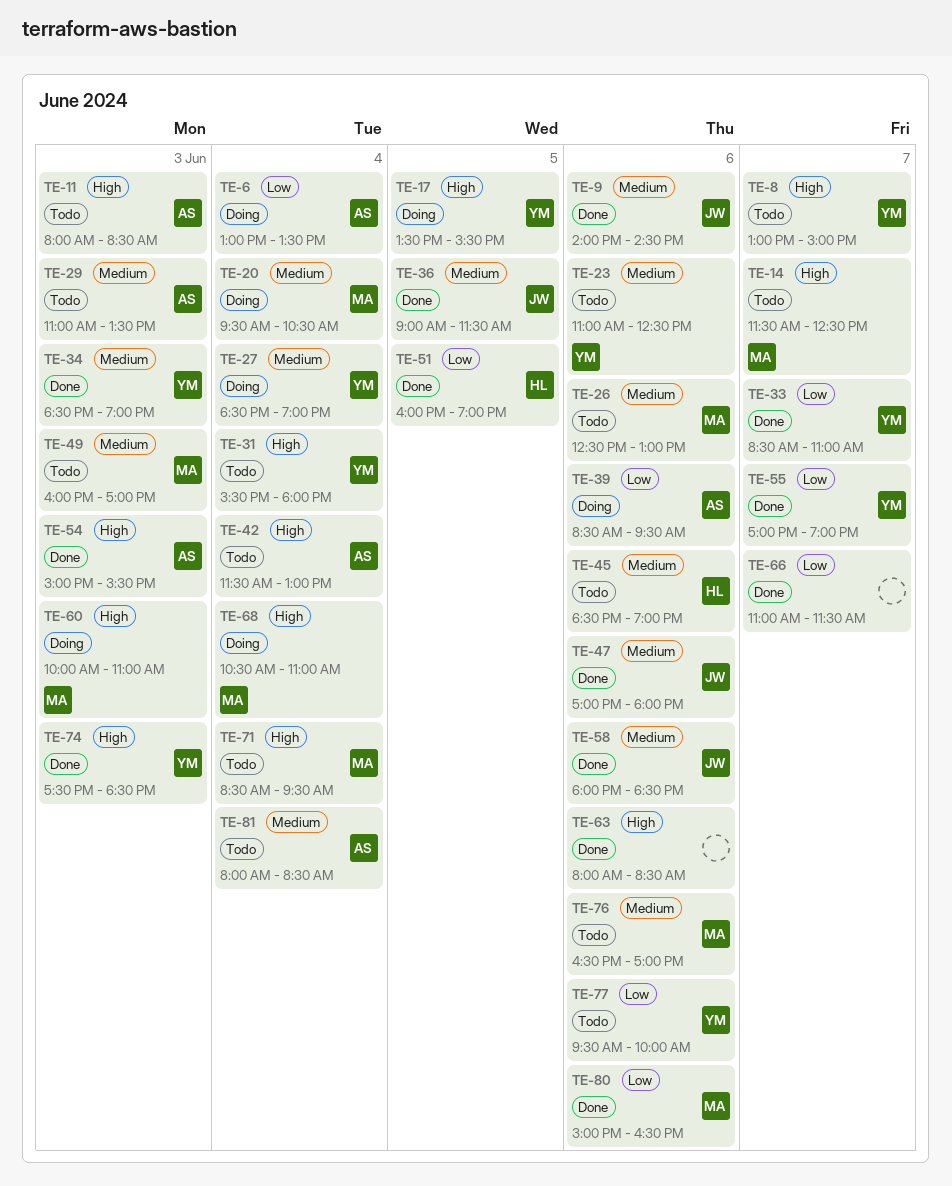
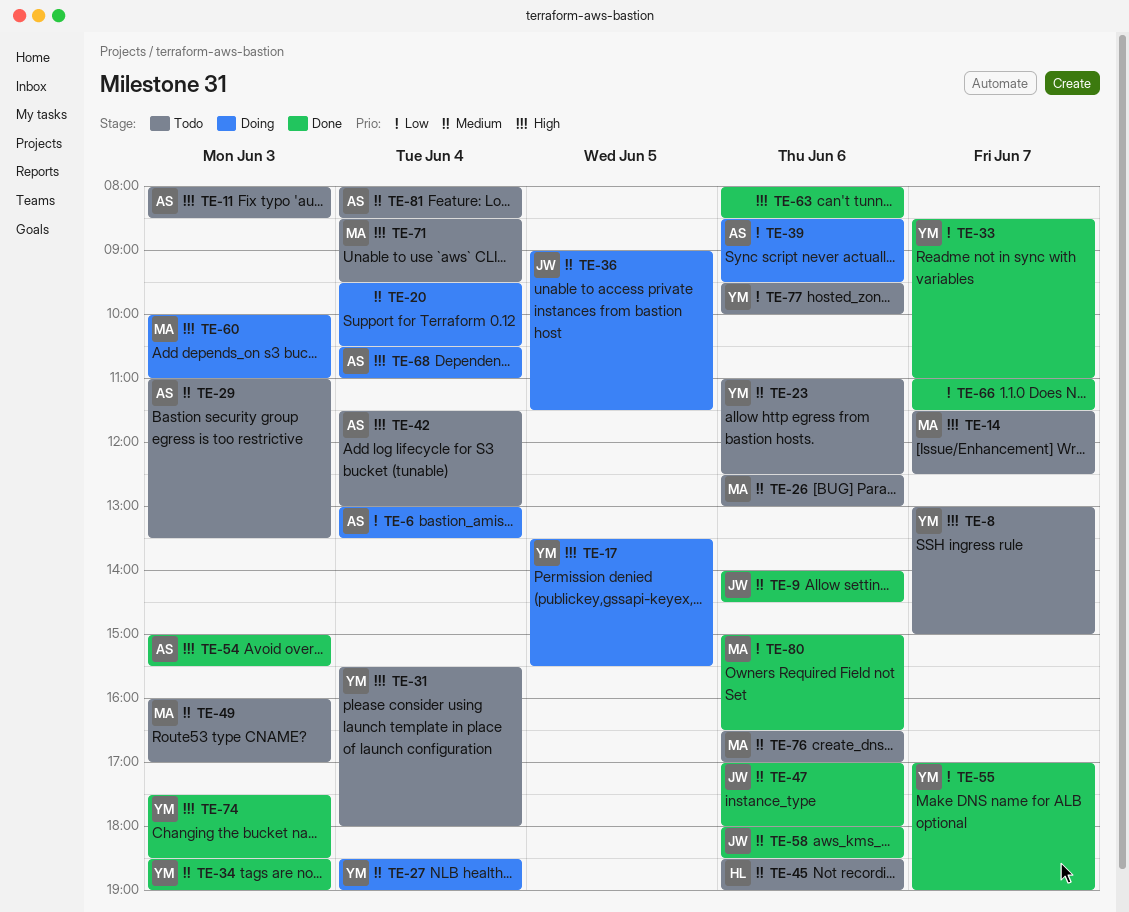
TE-20, owner: MA -> none
TE-36, status: Done -> Doing
TE-51: present -> none
TE-68, owner: MA -> AS

